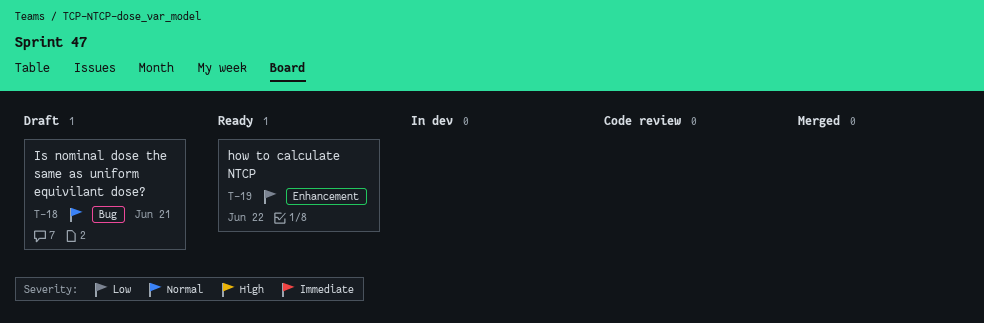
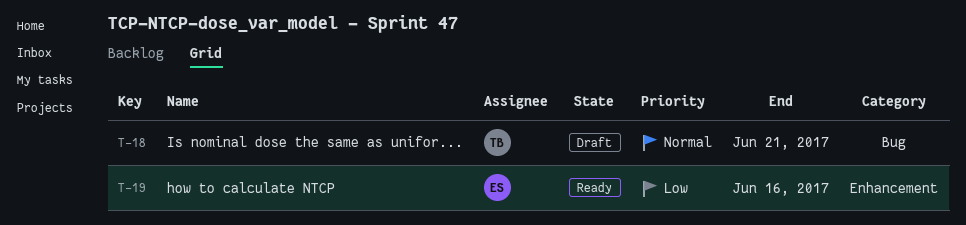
T-19, due: Jun 22 -> Jun 16

